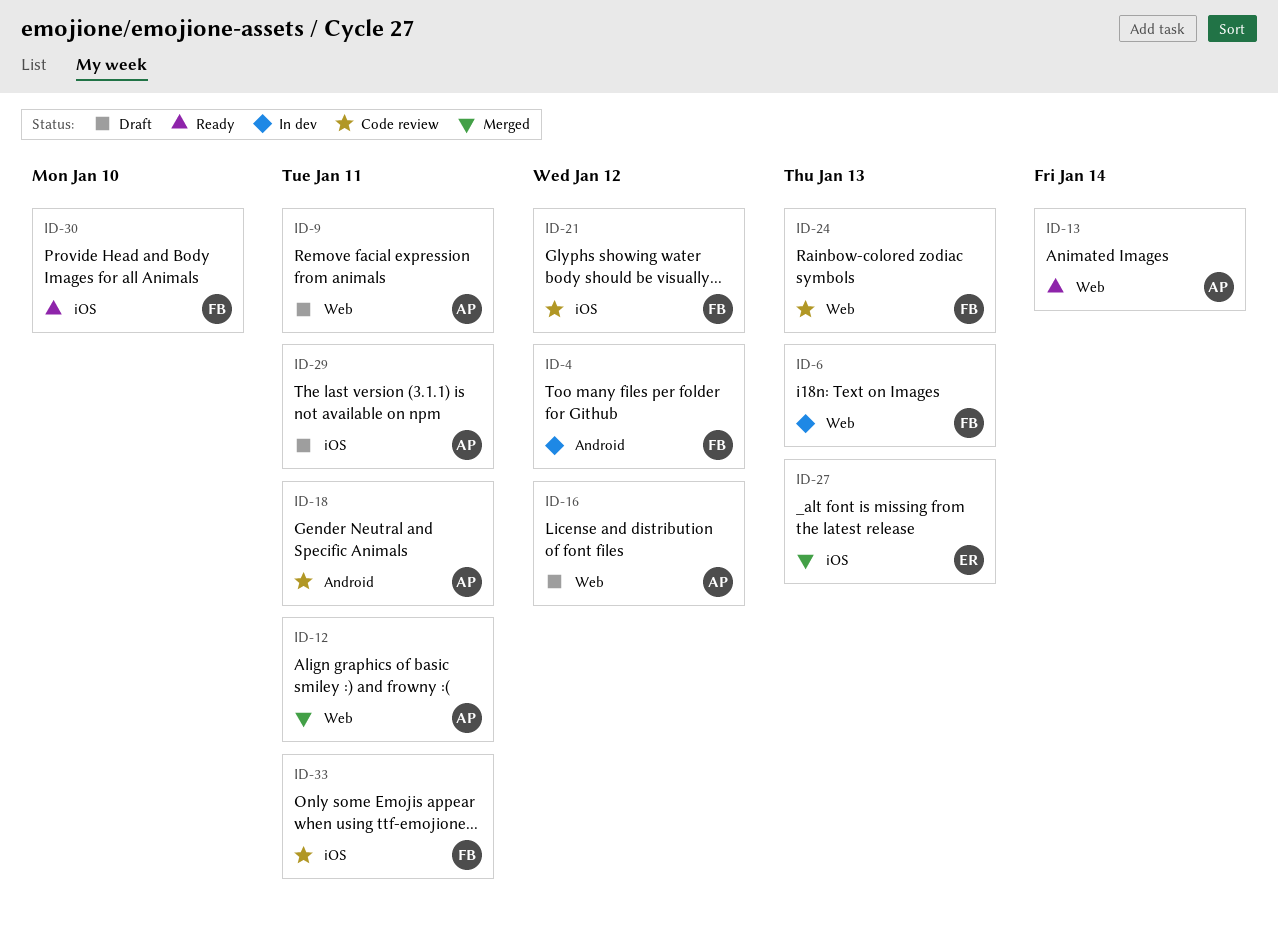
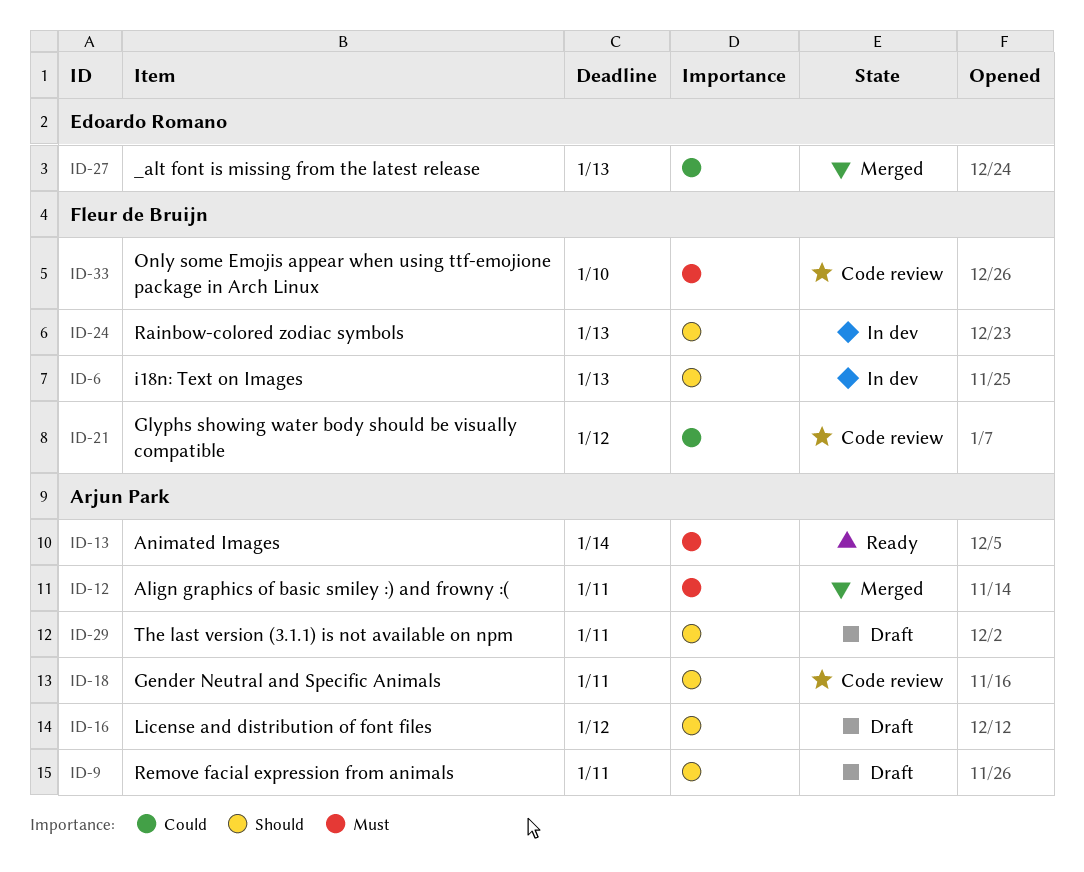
ID-4: present -> none
ID-24, status: Code review -> In dev
ID-30: present -> none
ID-33, due: Jan 11 -> Jan 10

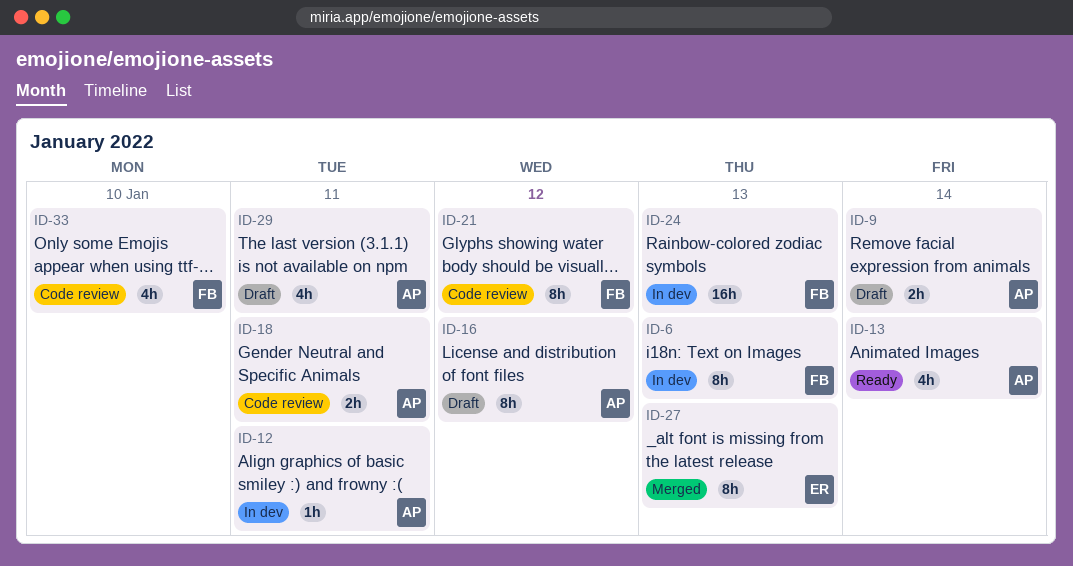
ID-9, due: Jan 11 -> Jan 14
ID-12, status: Merged -> In dev

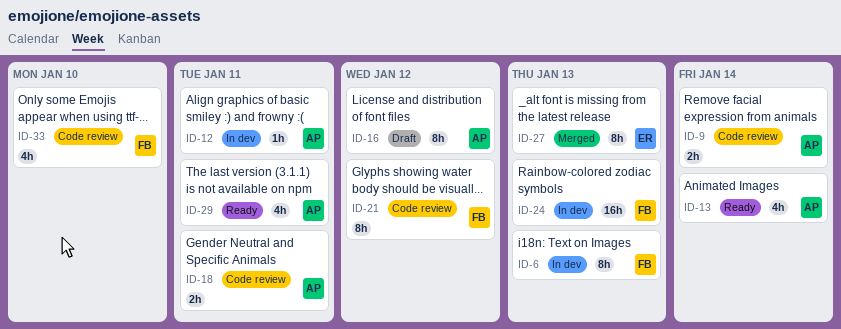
ID-9, status: Draft -> Code review
ID-29, status: Draft -> Ready

